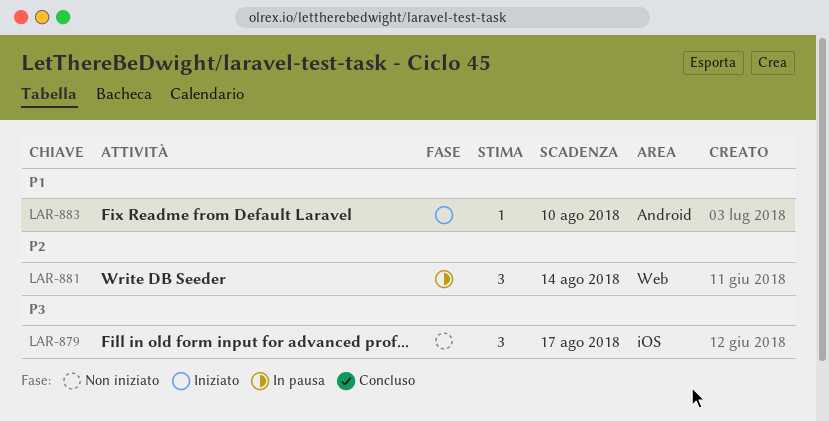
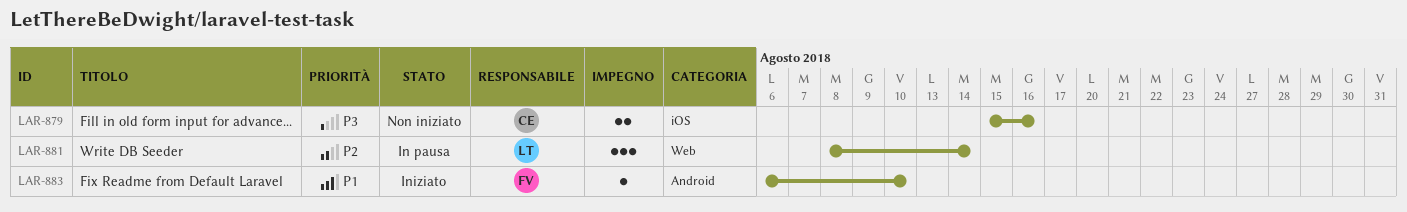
LAR-879, estimate: 3 -> 2
LAR-879, due: Aug 17 -> Aug 16

